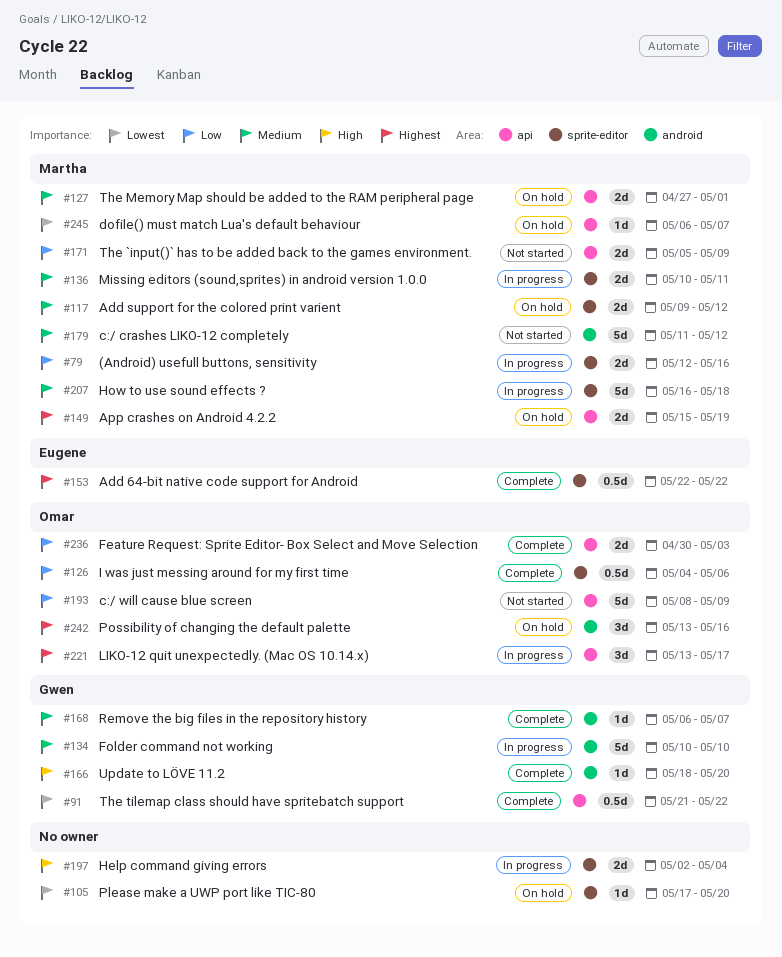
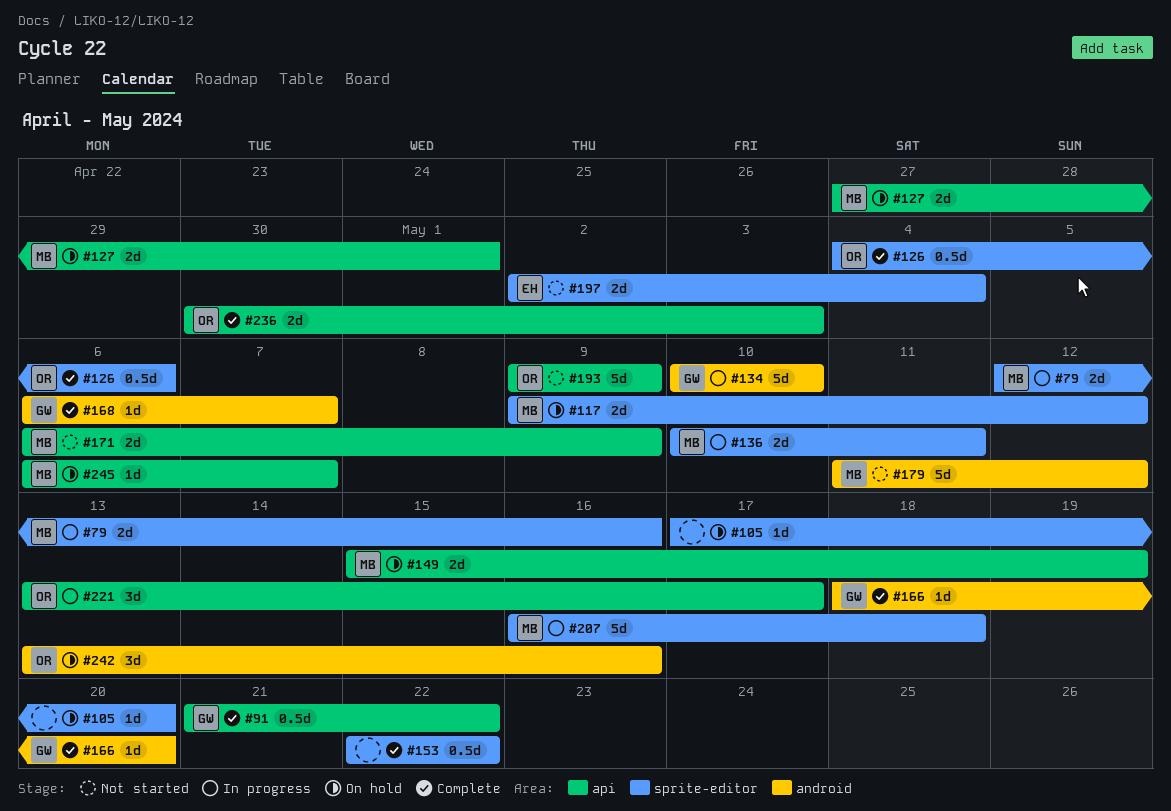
#153, owner: Eugene -> none
#171, start: May 5 -> May 6
#193, start: May 8 -> May 9
#197, status: In progress -> Not started
#197, owner: none -> Eugene

